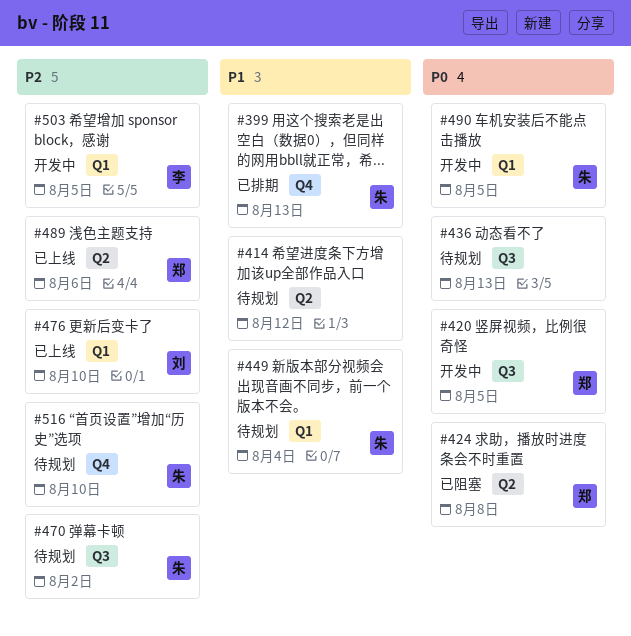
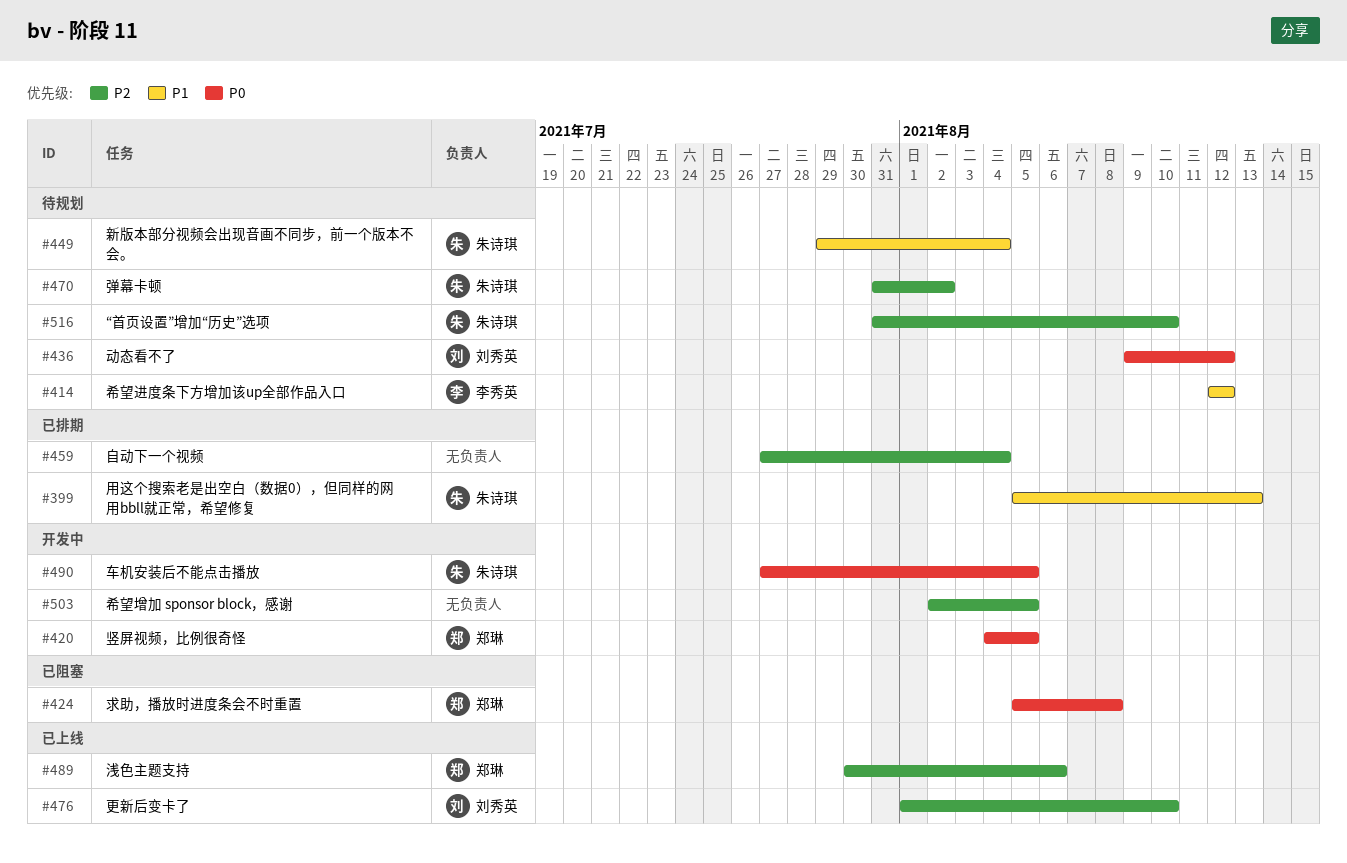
#414, owner: none -> 李秀英
#436, owner: none -> 刘秀英
#436, due: Aug 13 -> Aug 12
#459: none -> present
#503, owner: 李秀英 -> none

